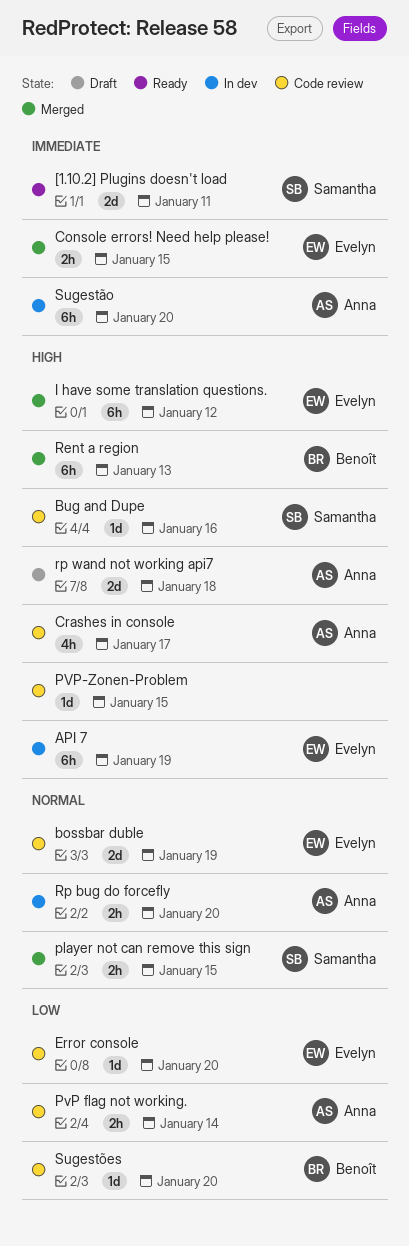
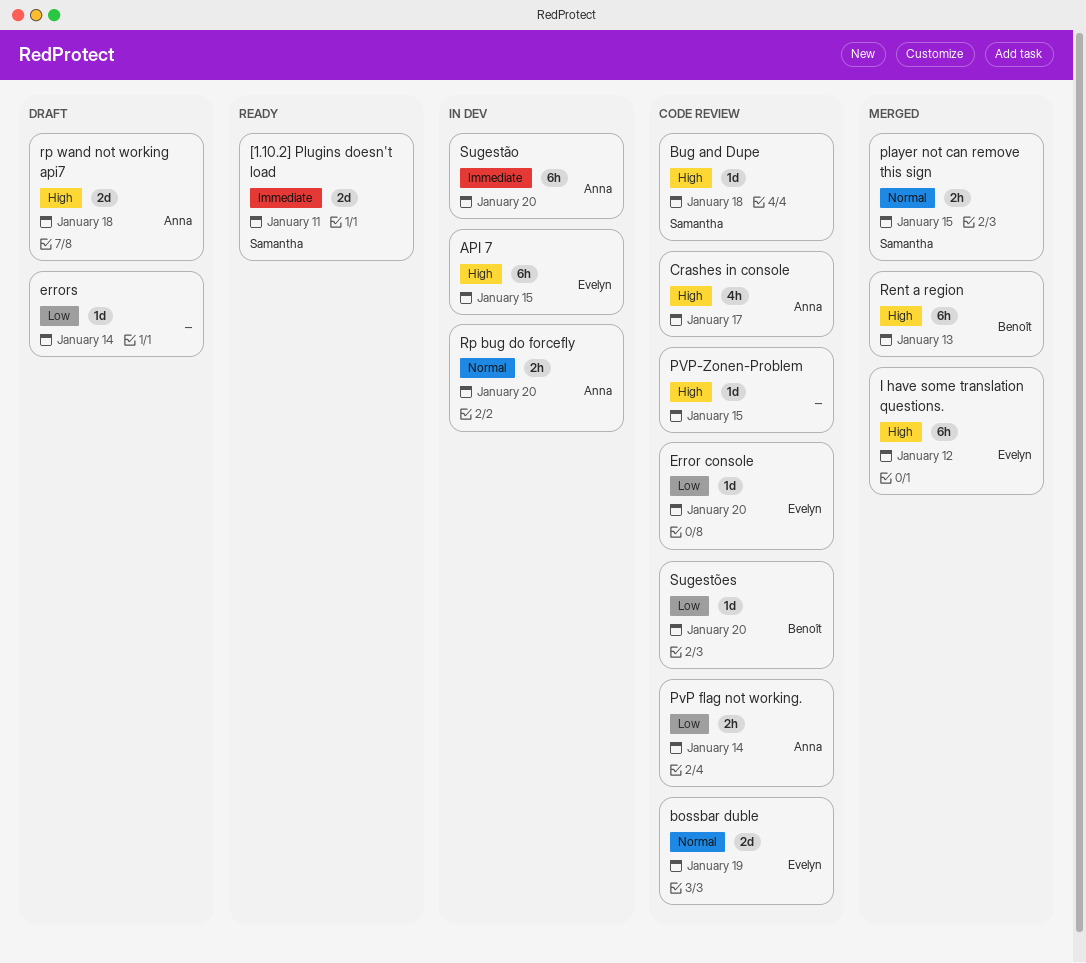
API 7, due: Jan 19 -> Jan 15
Bug and Dupe, due: Jan 16 -> Jan 18
Console errors! Need help please!: present -> none
errors: none -> present

